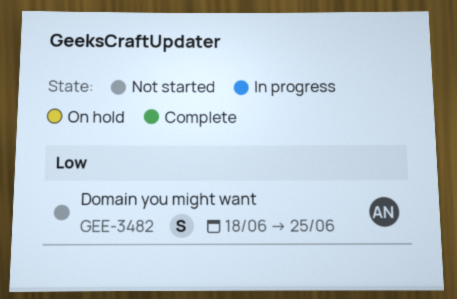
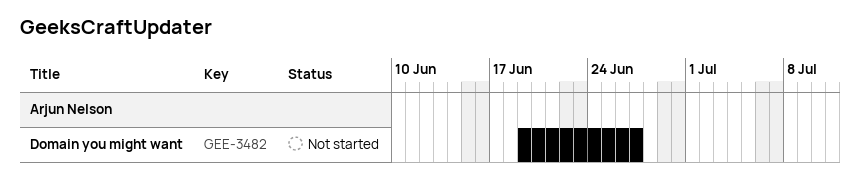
GEE-3482, start: Jun 18 -> Jun 19
GEE-3482, due: Jun 25 -> Jun 27

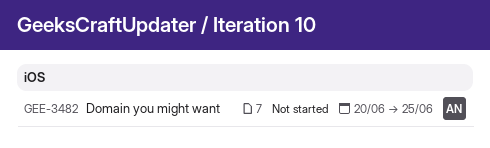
GEE-3482, start: Jun 19 -> Jun 20
GEE-3482, due: Jun 27 -> Jun 25

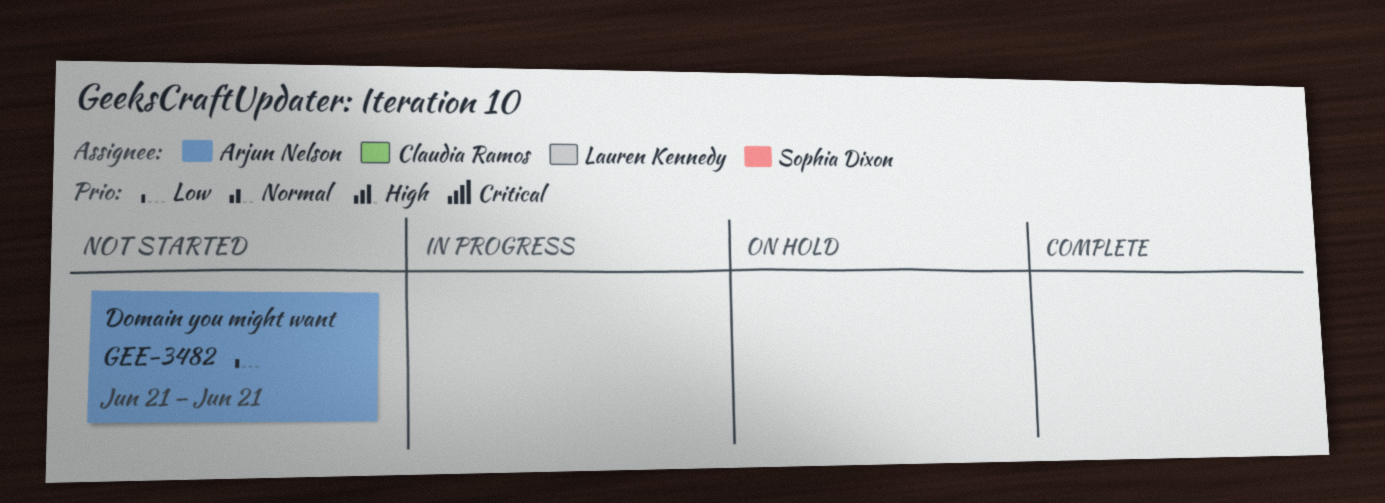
GEE-3482, start: Jun 20 -> Jun 21
GEE-3482, due: Jun 25 -> Jun 21

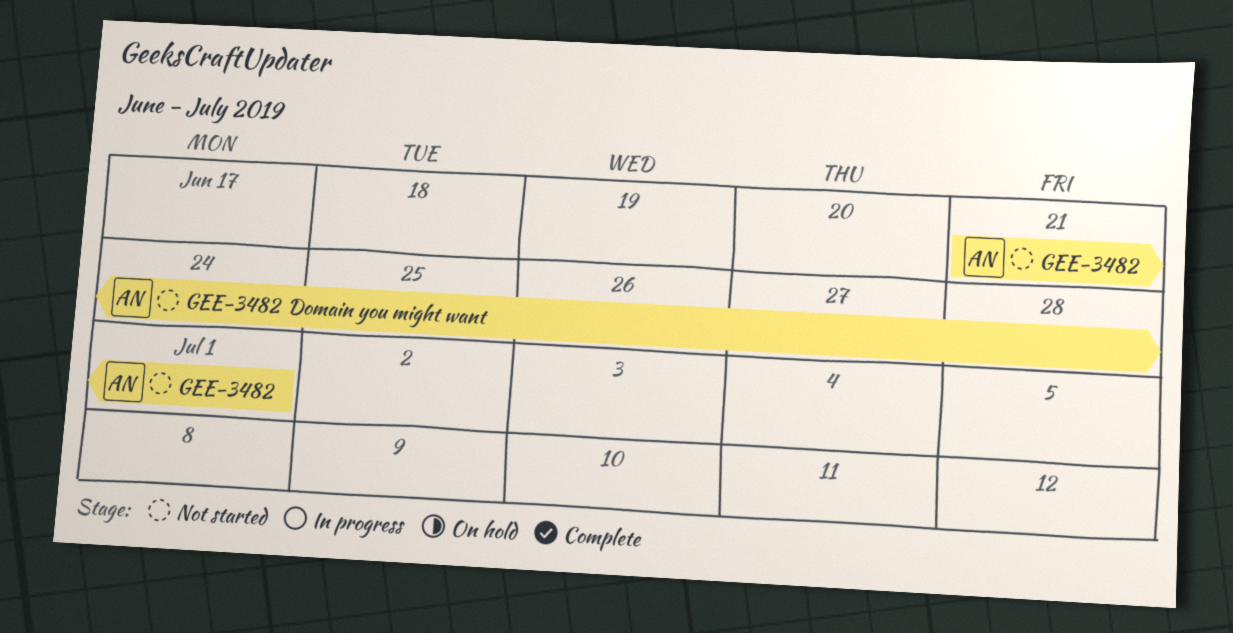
GEE-3482, due: Jun 21 -> Jul 1

